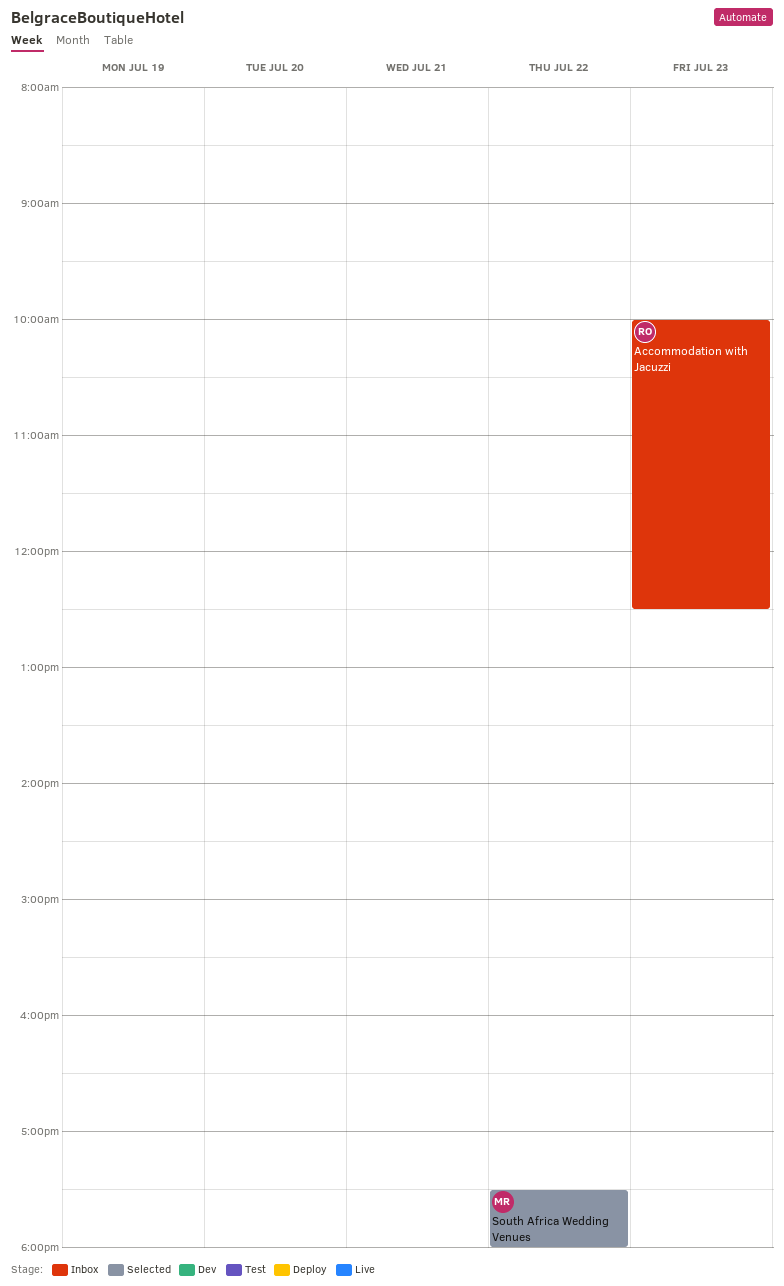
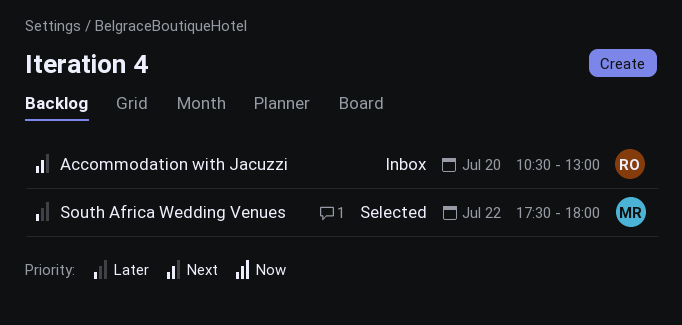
Accommodation with Jacuzzi, day: Jul 23 -> Jul 20
Accommodation with Jacuzzi, begins: 10:00 -> 10:30
Accommodation with Jacuzzi, ends: 12:30 -> 13:00

